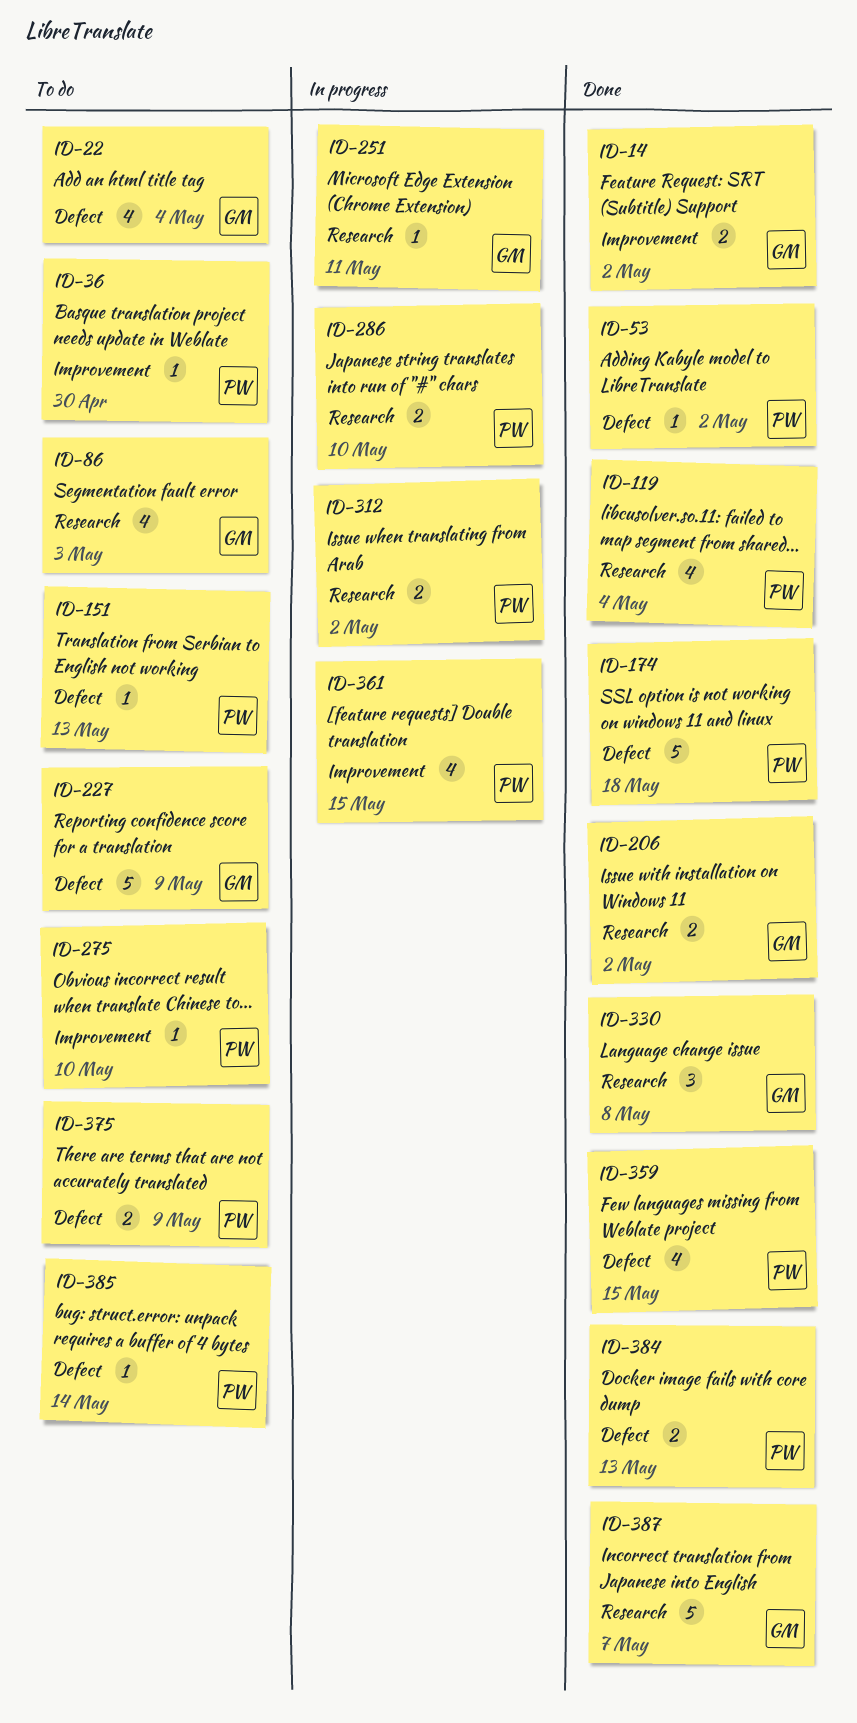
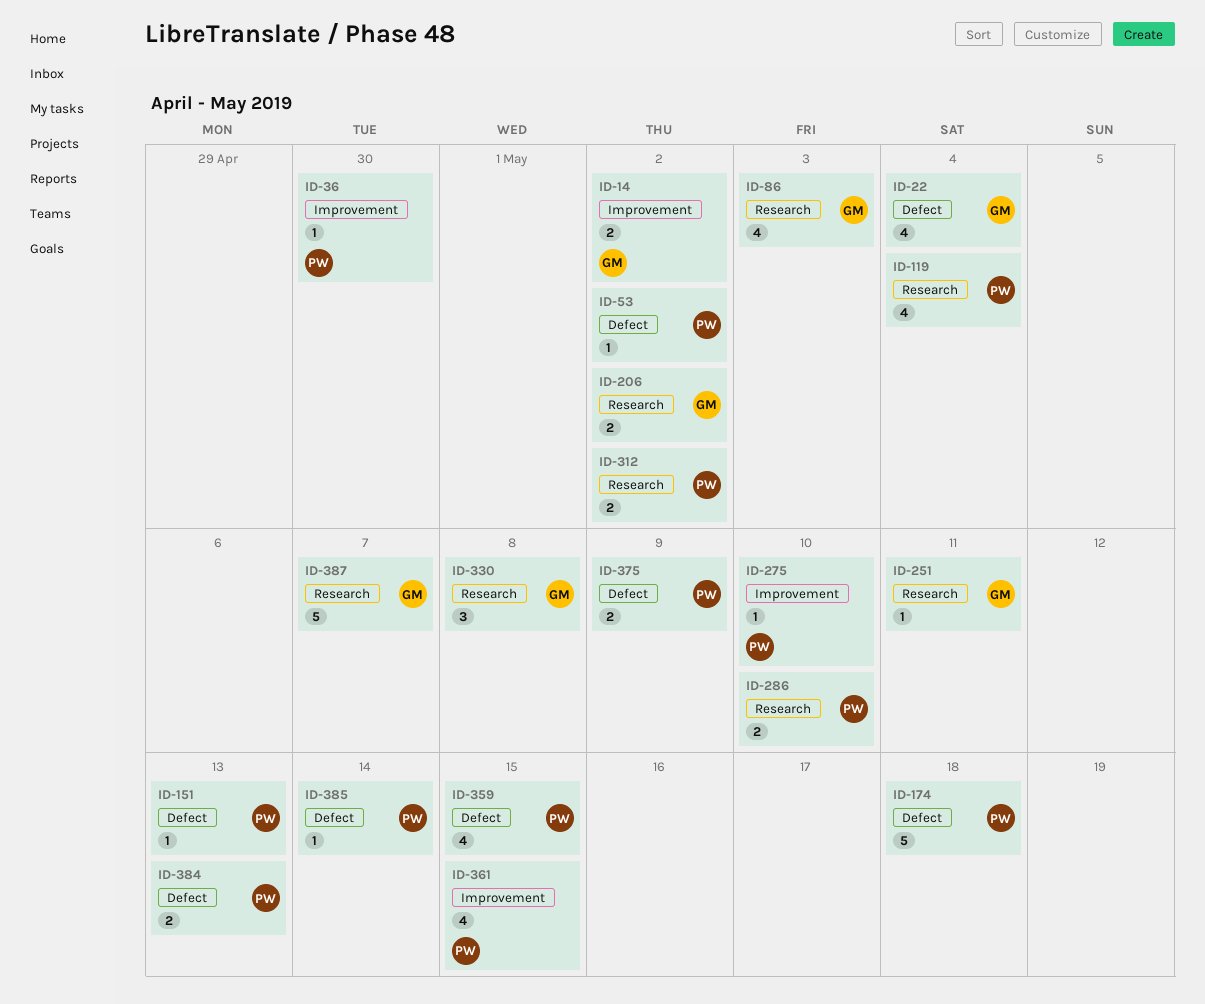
ID-227: present -> none

